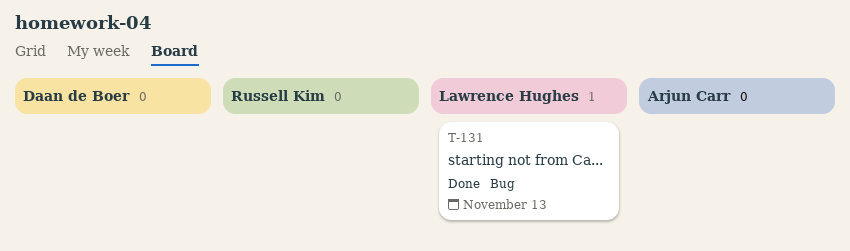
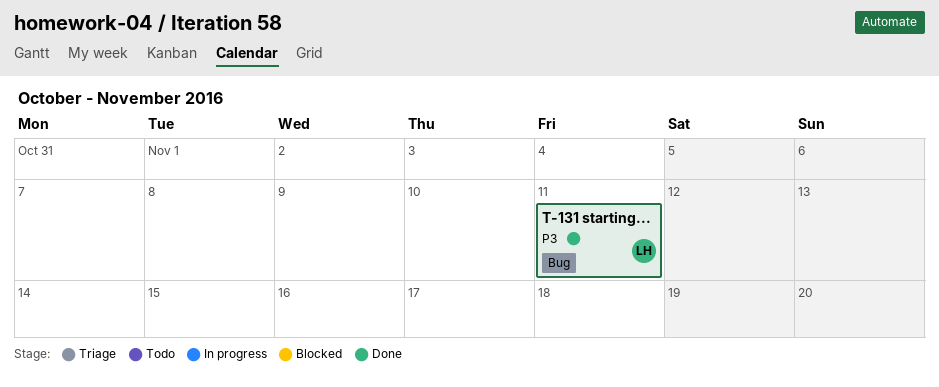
T-131, due: Nov 13 -> Nov 11

